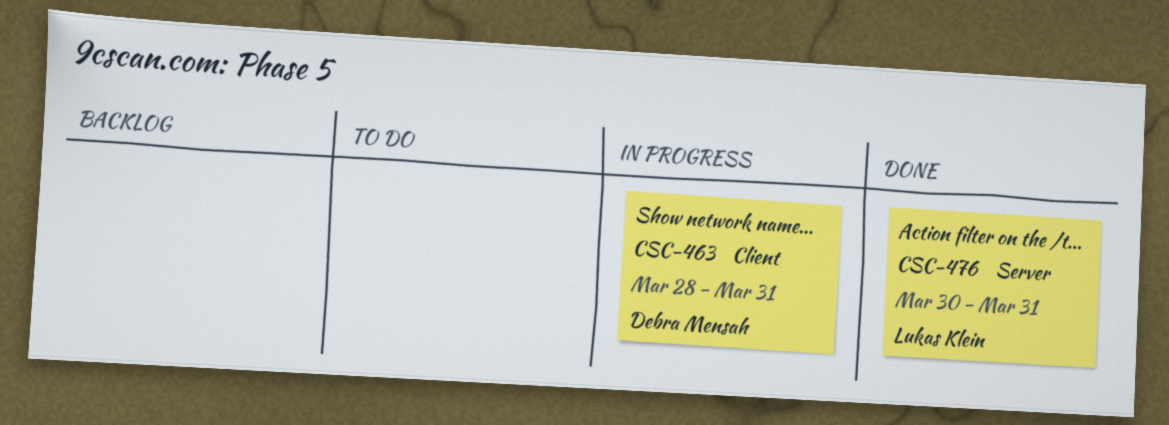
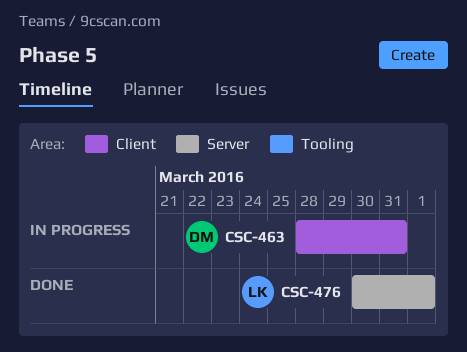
CSC-476, due: Mar 31 -> Apr 1

